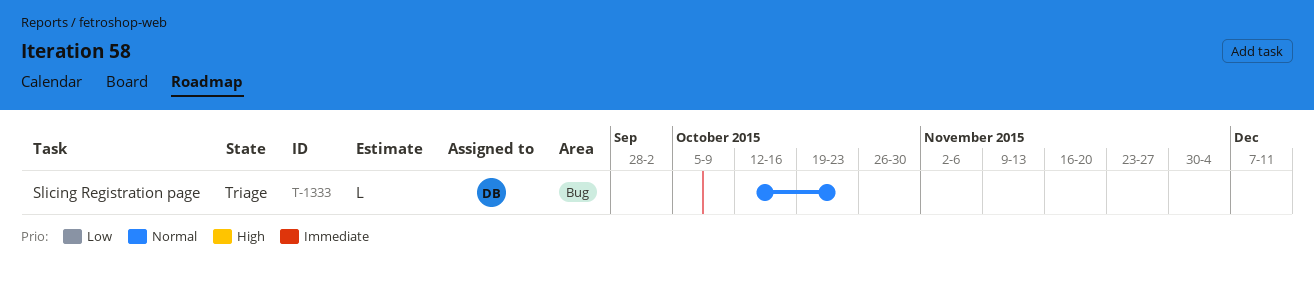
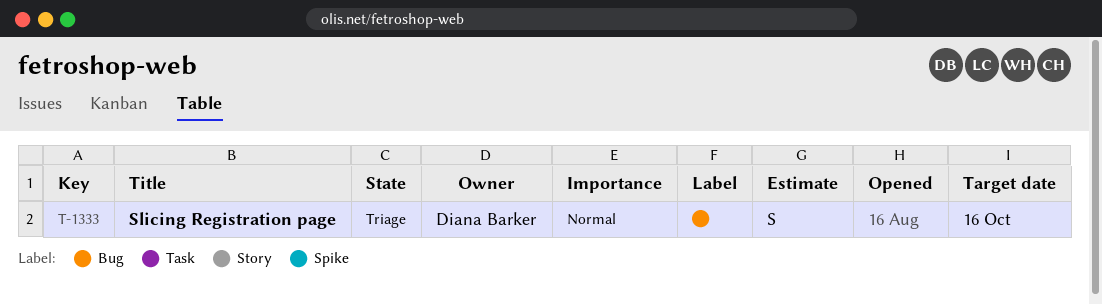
T-1333, estimate: L -> S
T-1333, due: Oct 23 -> Oct 16

